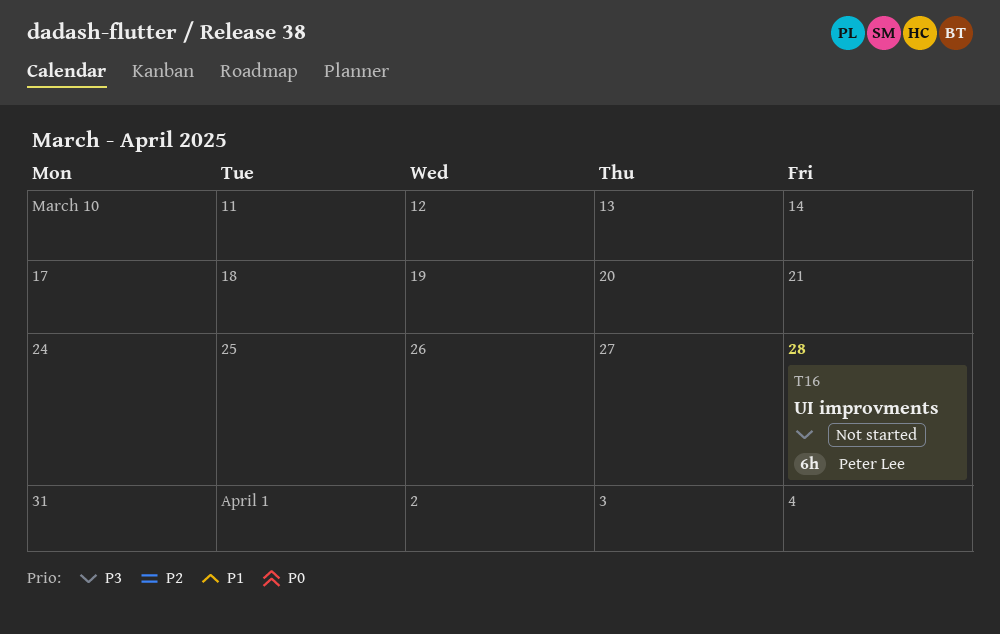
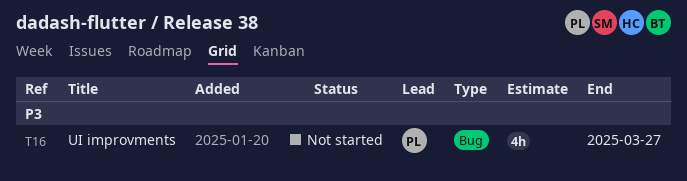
T16, estimate: 6h -> 4h
T16, due: Mar 28 -> Mar 27

